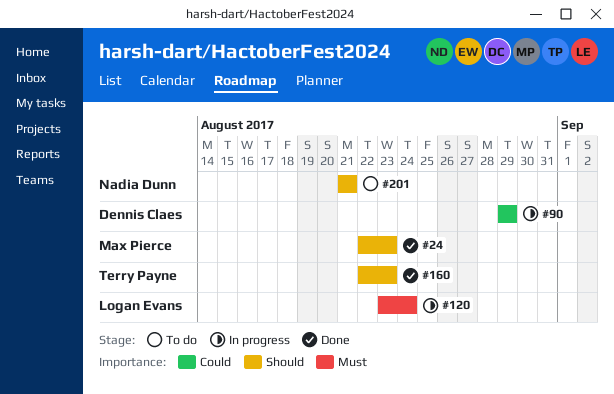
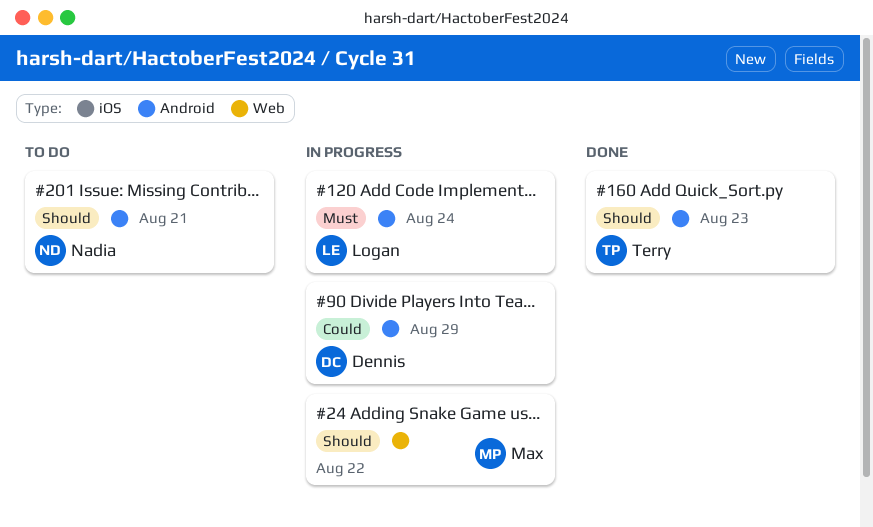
#24, status: Done -> In progress
#24, due: Aug 23 -> Aug 22

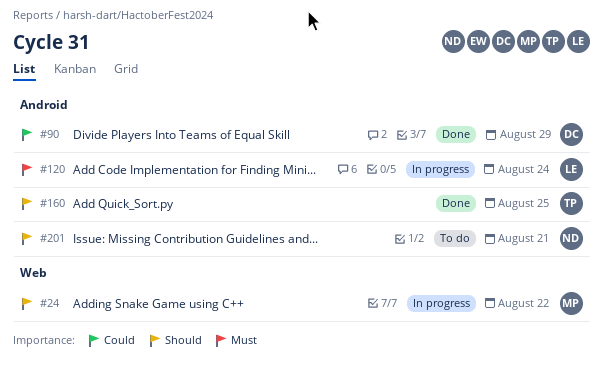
#90, status: In progress -> Done
#160, due: Aug 23 -> Aug 25

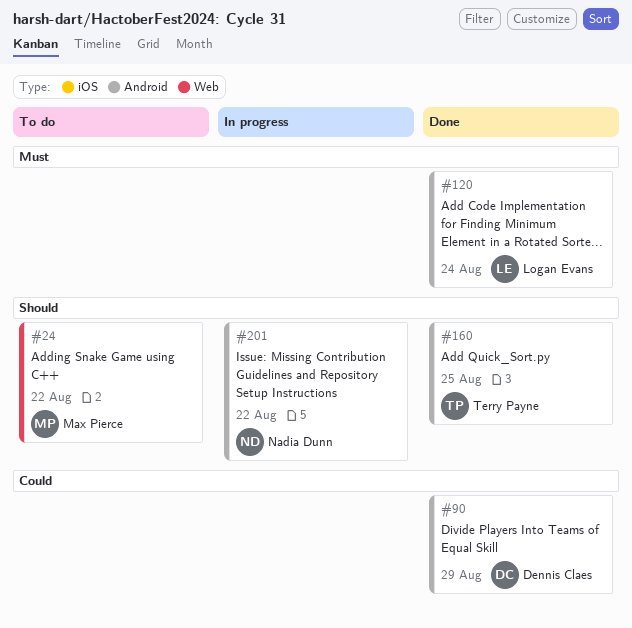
#24, status: In progress -> To do
#120, status: In progress -> Done
#201, status: To do -> In progress
#201, due: Aug 21 -> Aug 22

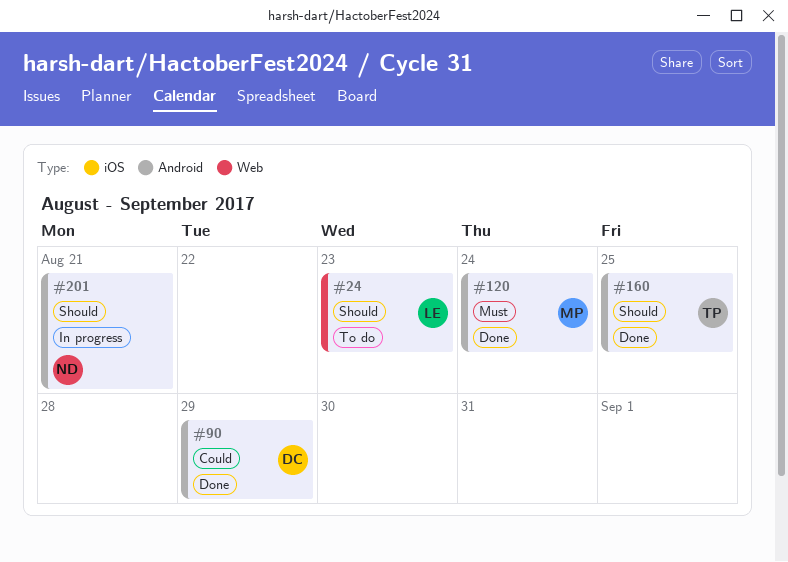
#24, owner: Max Pierce -> Logan Evans
#24, due: Aug 22 -> Aug 23
#120, owner: Logan Evans -> Max Pierce
#201, due: Aug 22 -> Aug 21

